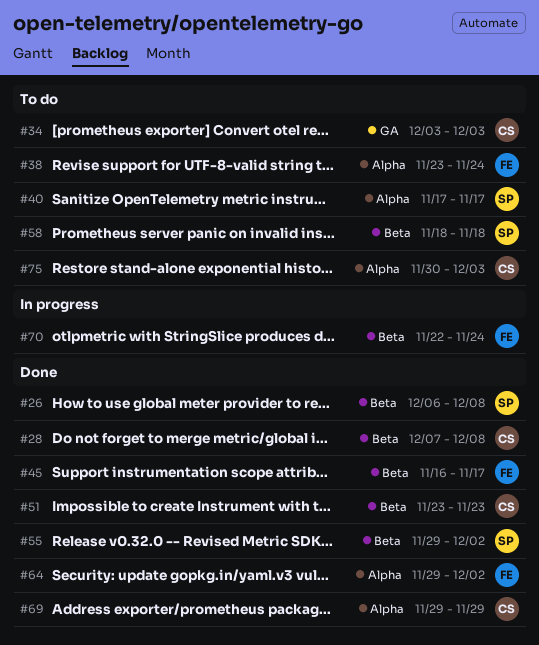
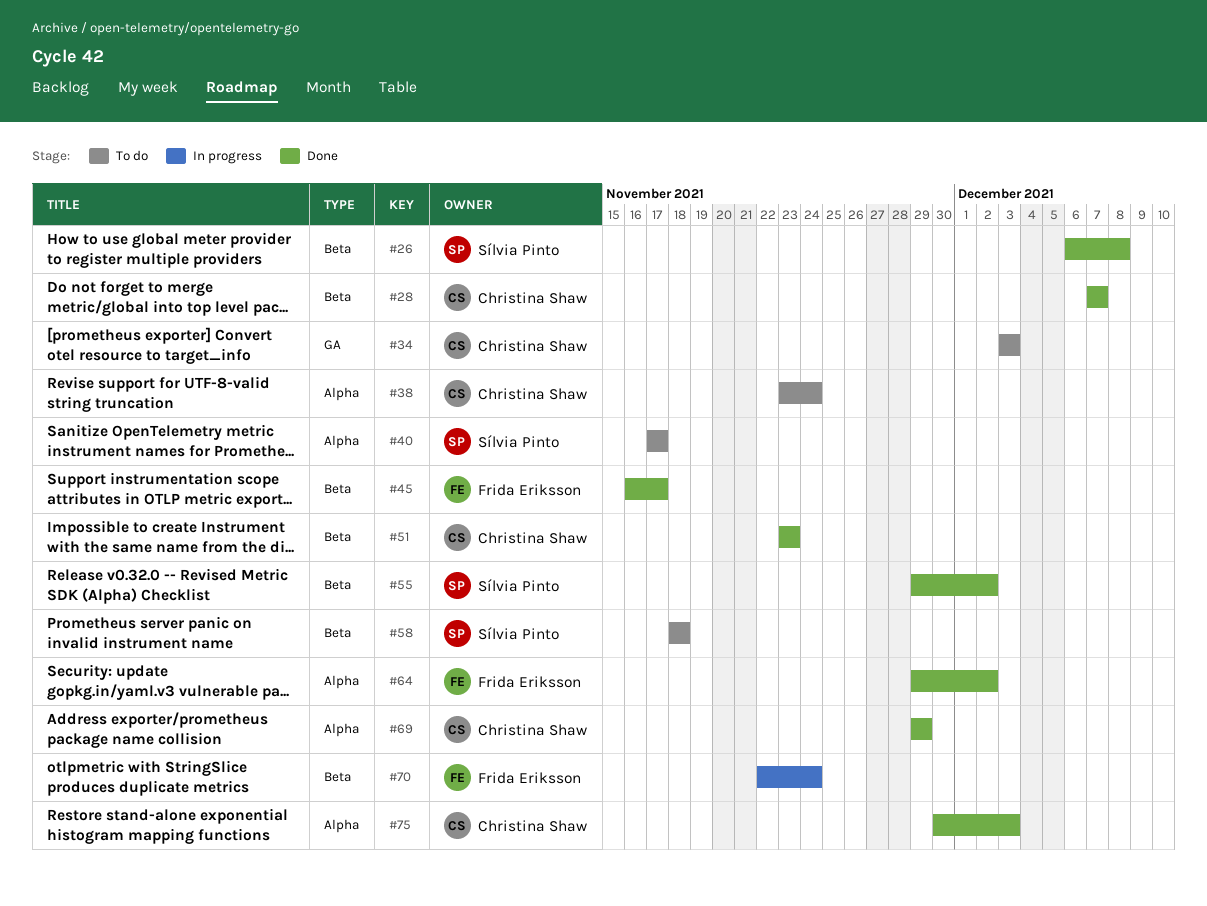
#28, due: Dec 8 -> Dec 7
#38, owner: Frida Eriksson -> Christina Shaw
#75, status: To do -> Done

